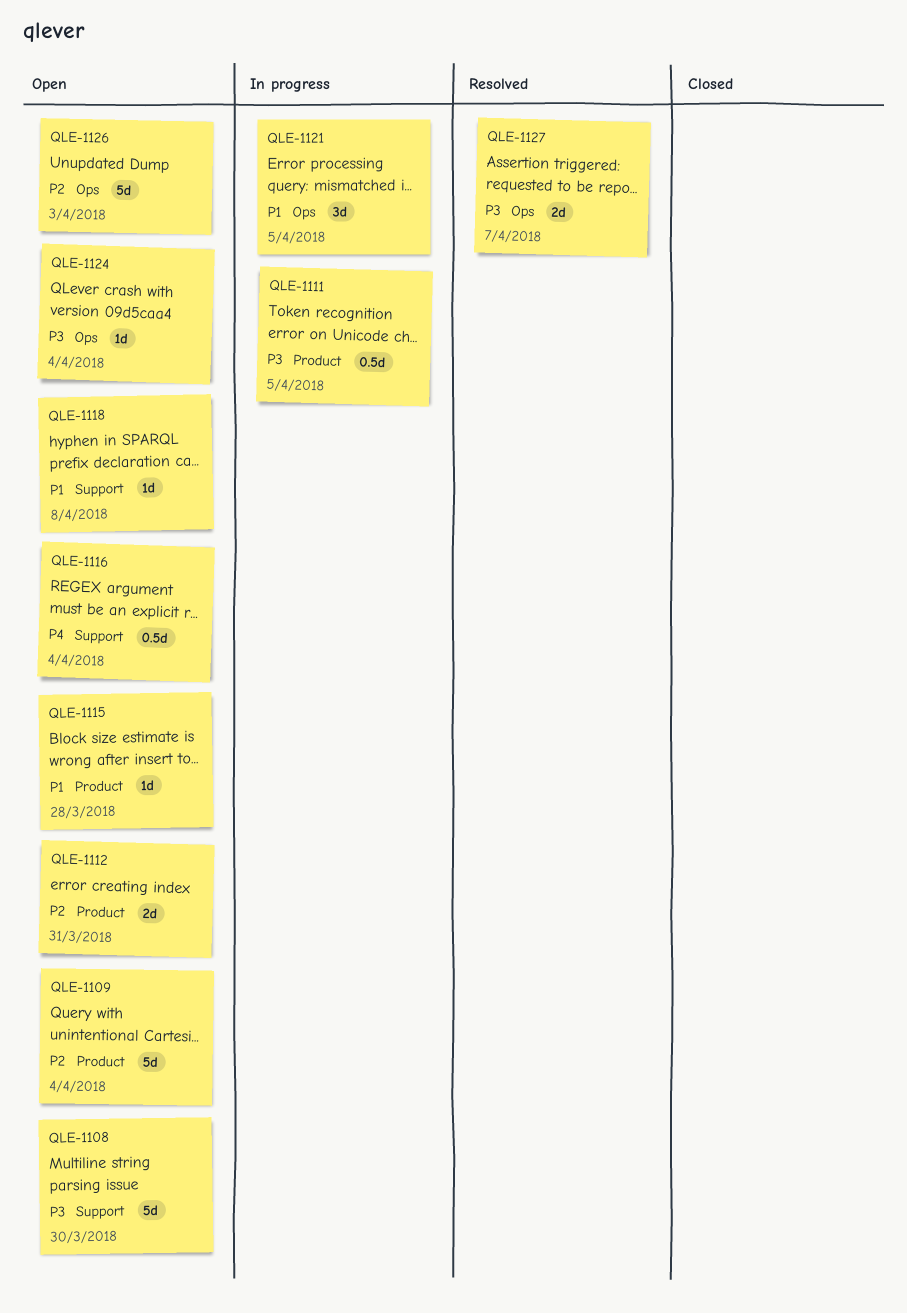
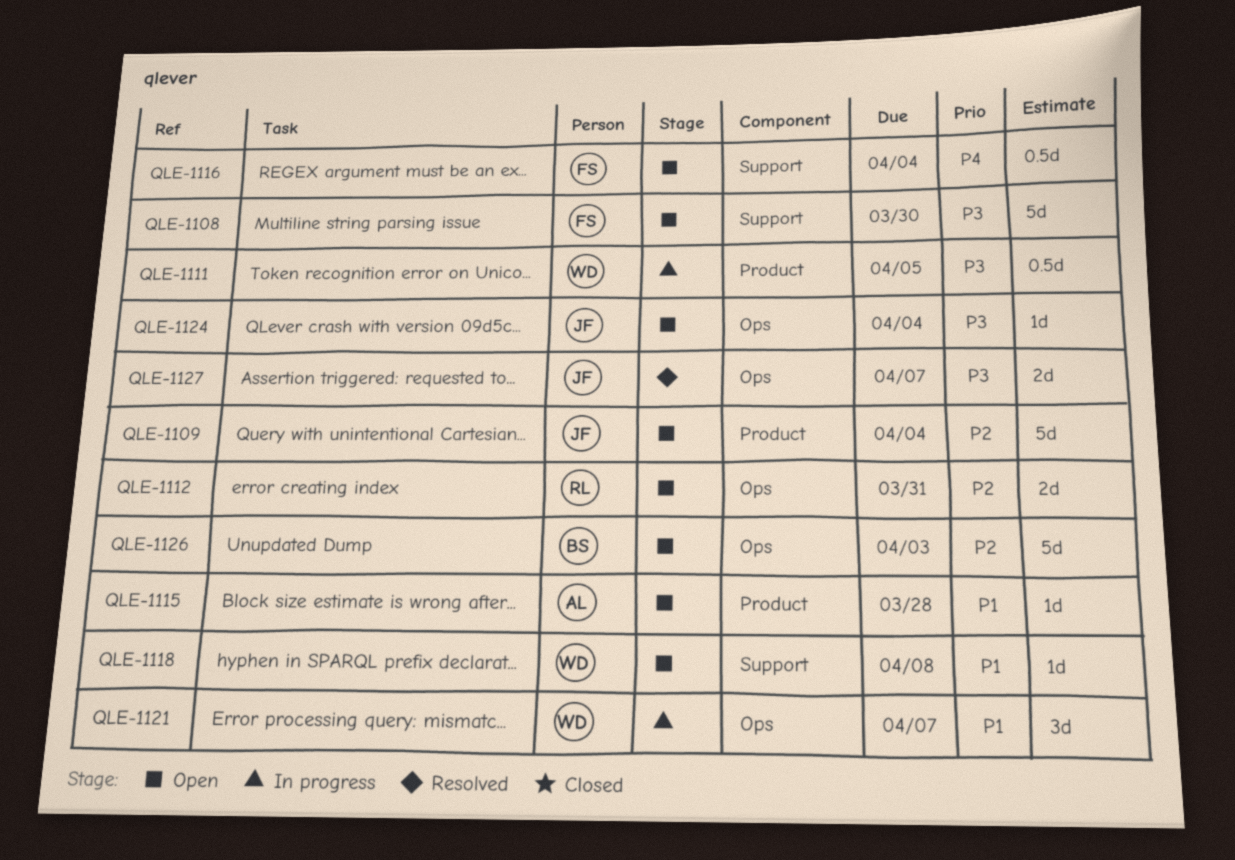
QLE-1112, label: Product -> Ops
QLE-1121, due: Apr 5 -> Apr 7

